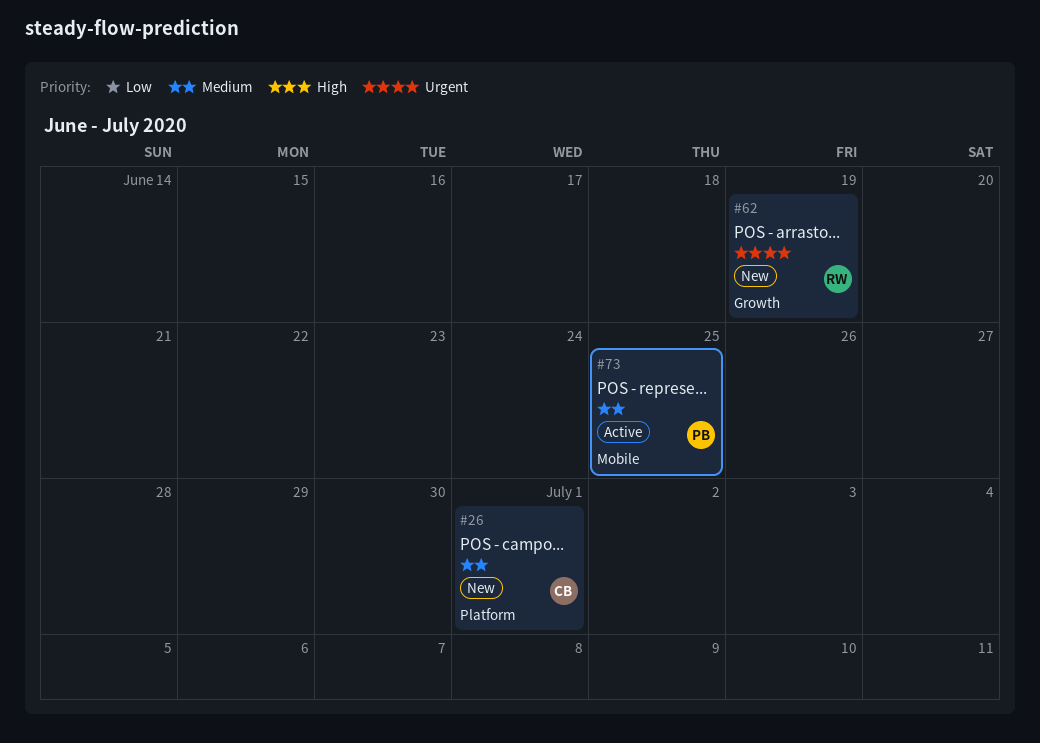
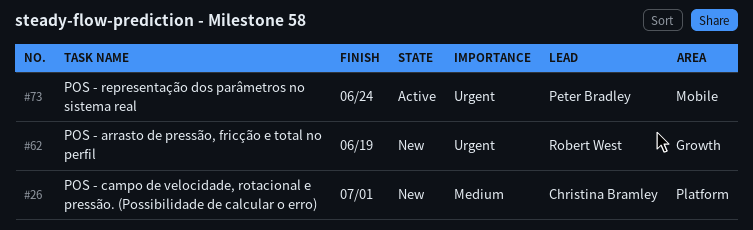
#73, priority: Medium -> Urgent
#73, due: Jun 25 -> Jun 24

